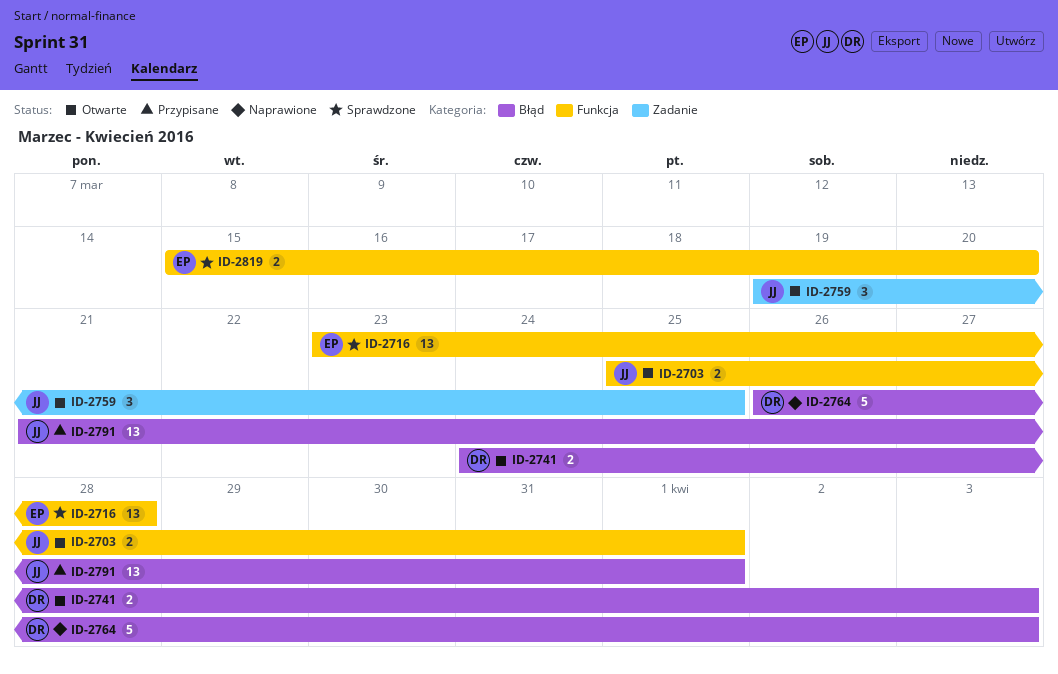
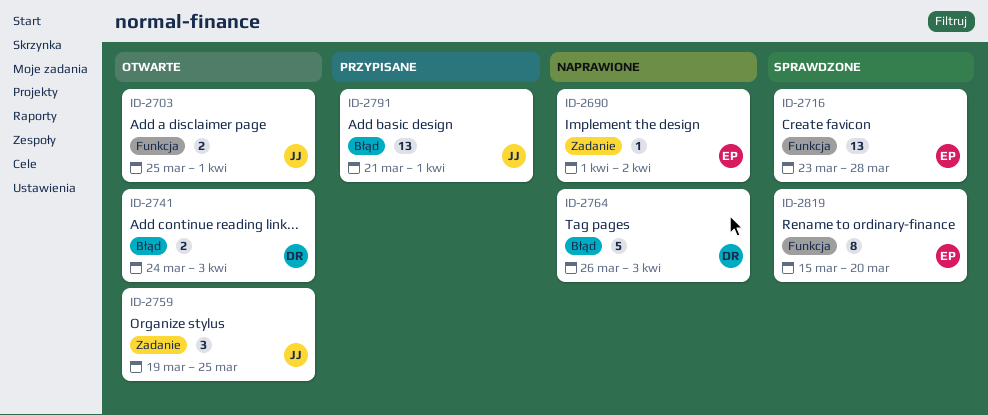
ID-2690: none -> present
ID-2819, estimate: 2 -> 8

